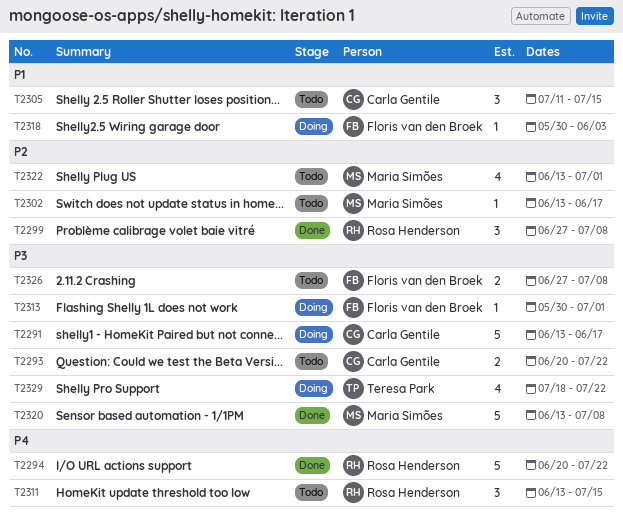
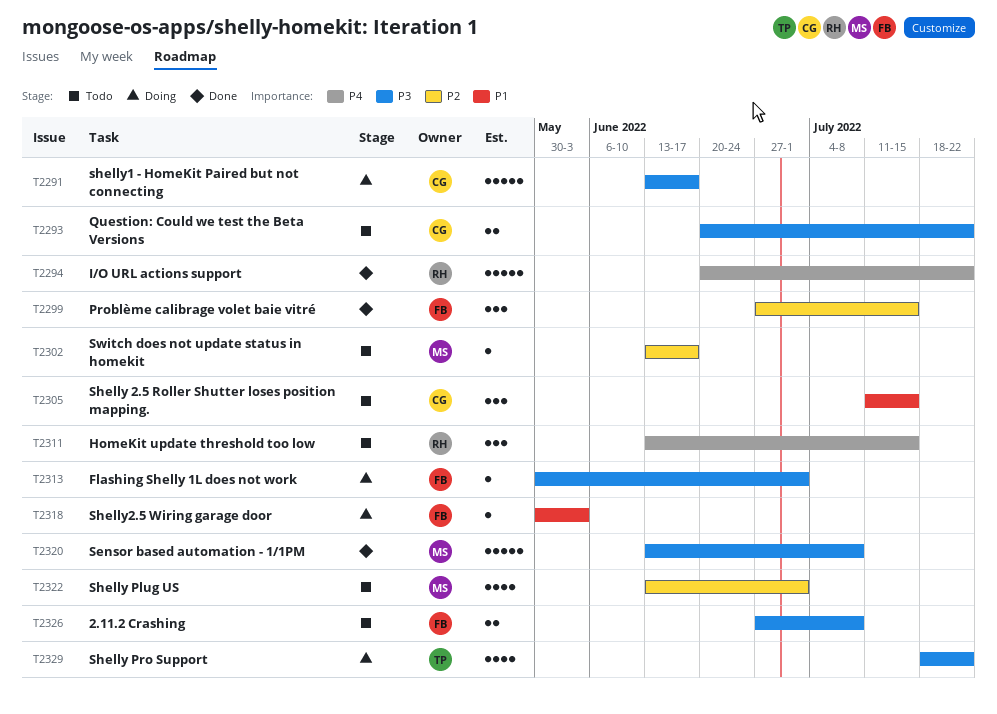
T2299, owner: Rosa Henderson -> Floris van den Broek
T2299, due: Jul 8 -> Jul 15

